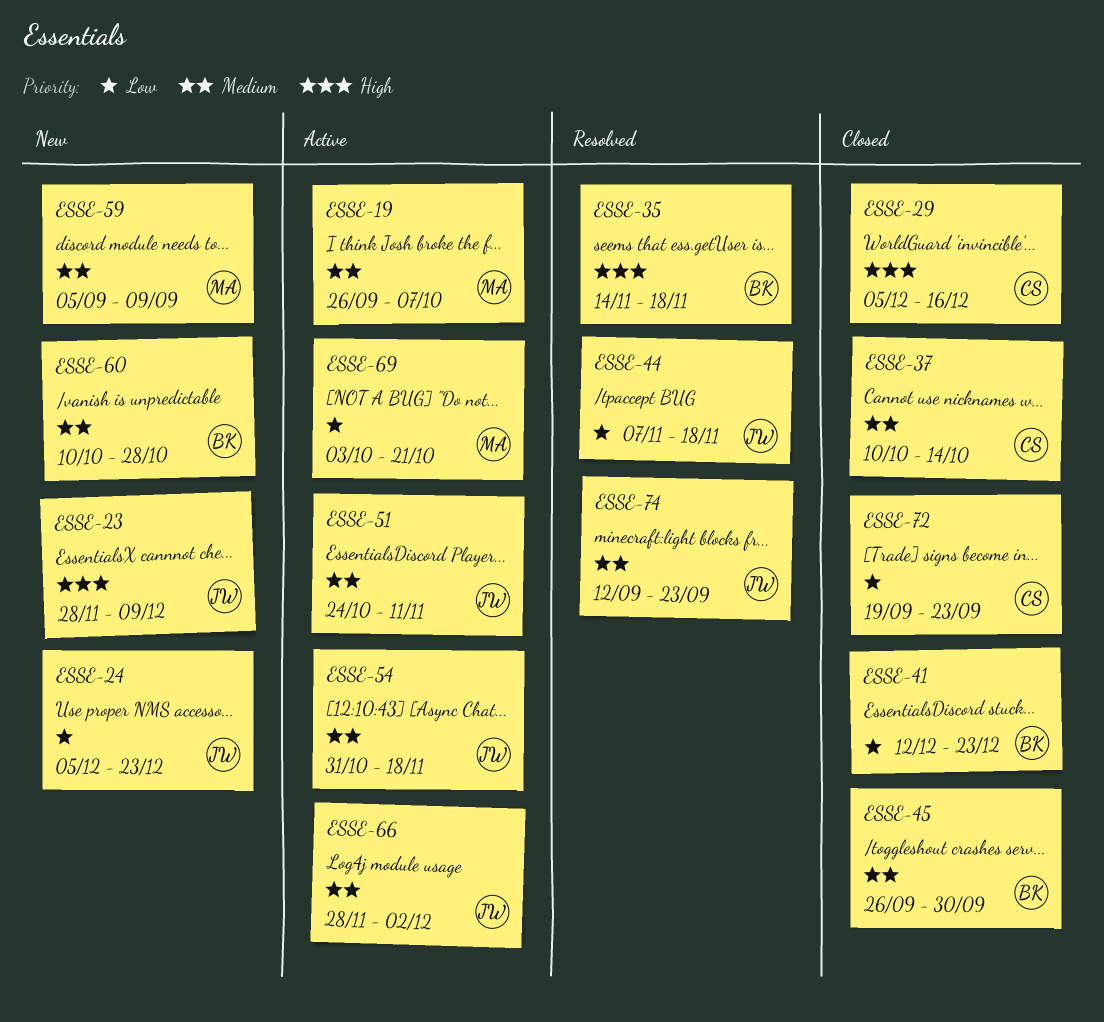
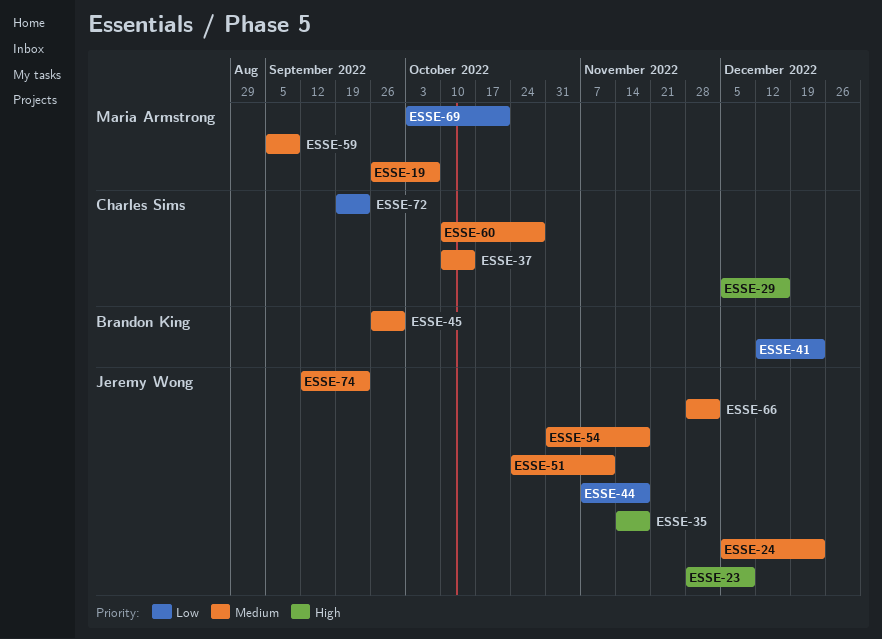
ESSE-24, priority: Low -> Medium
ESSE-35, owner: Brandon King -> Jeremy Wong
ESSE-60, owner: Brandon King -> Charles Sims

